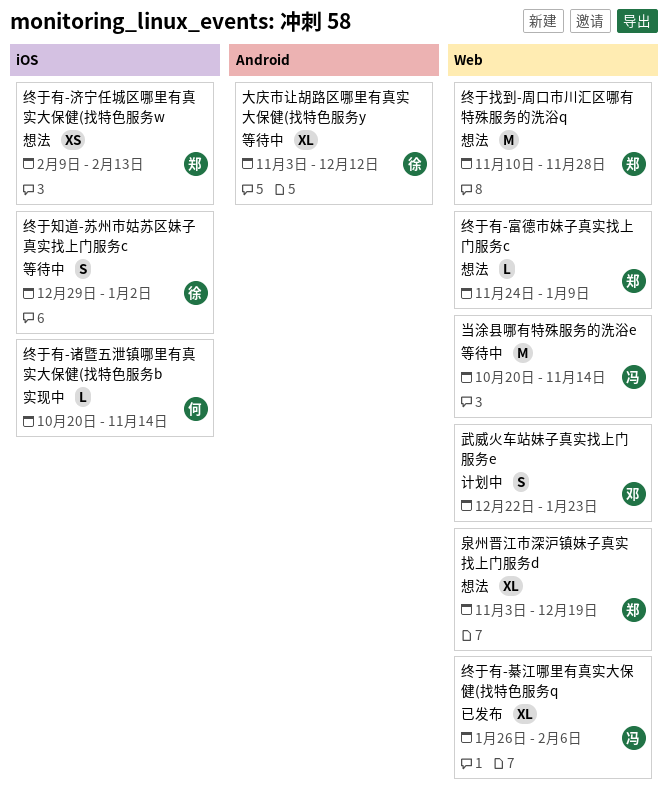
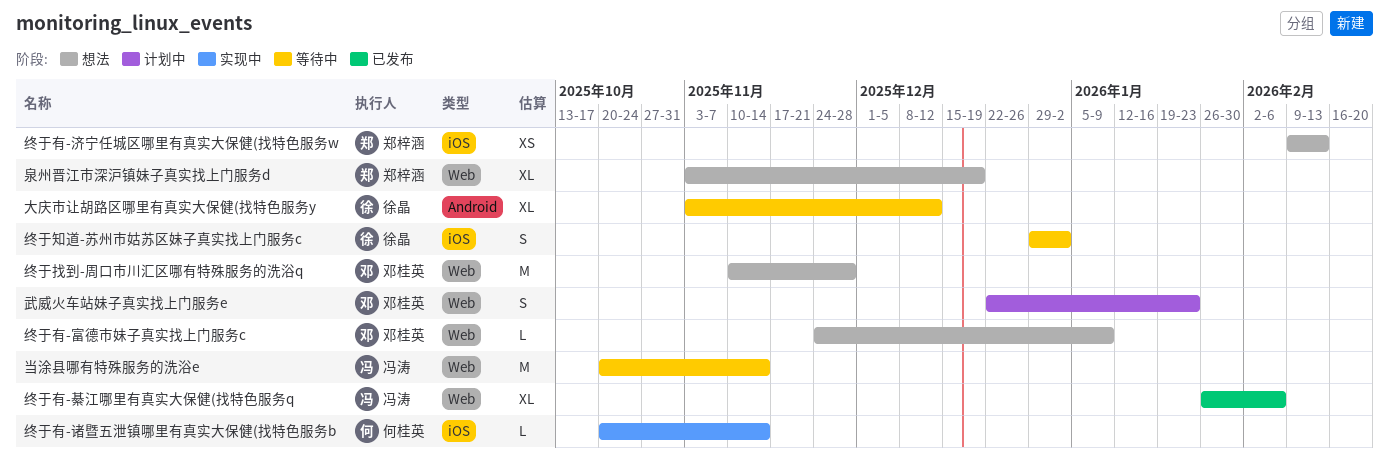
终于找到-周口市川汇区哪有特殊服务的洗浴q, owner: 郑梓涵 -> 邓桂英
终于有-富德市妹子真实找上门服务c, owner: 郑梓涵 -> 邓桂英

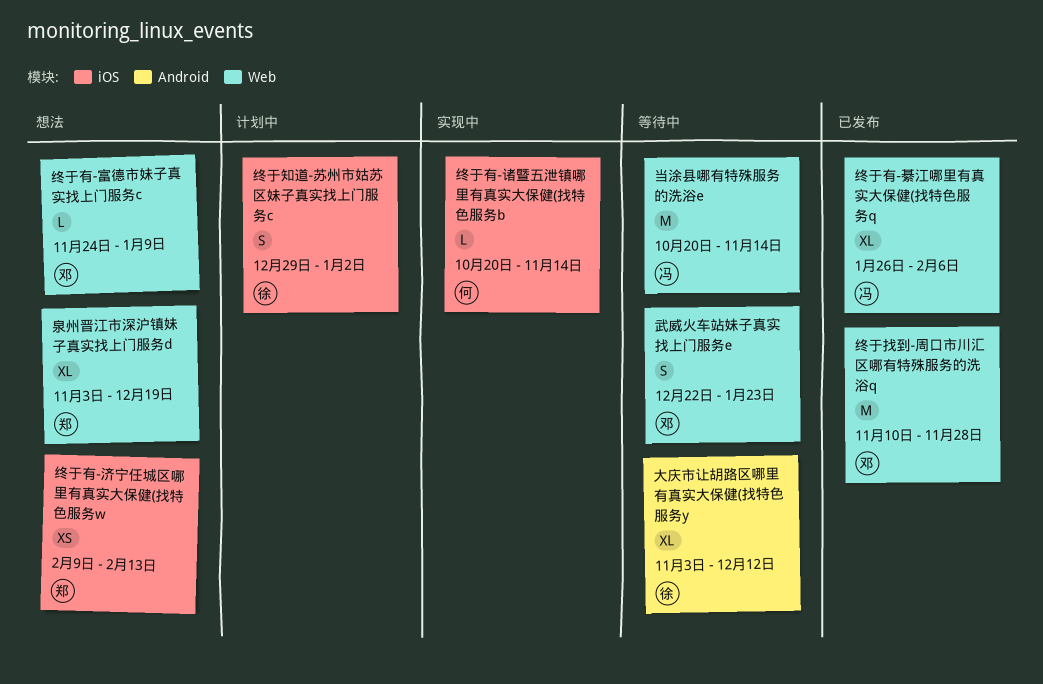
武威火车站妹子真实找上门服务e, status: 计划中 -> 等待中
终于找到-周口市川汇区哪有特殊服务的洗浴q, status: 想法 -> 已发布
终于知道-苏州市姑苏区妹子真实找上门服务c, status: 等待中 -> 计划中

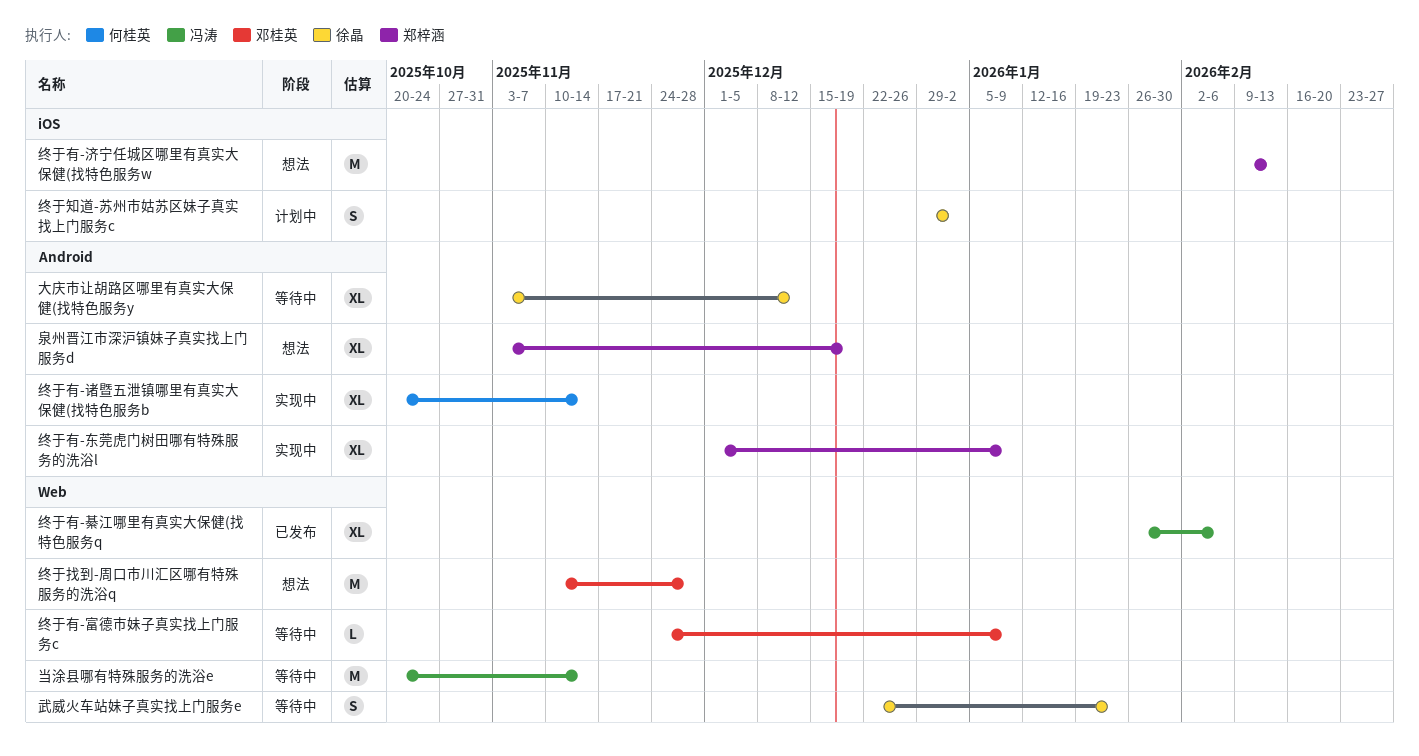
武威火车站妹子真实找上门服务e, owner: 邓桂英 -> 徐晶
泉州晋江市深沪镇妹子真实找上门服务d, label: Web -> Android
终于找到-周口市川汇区哪有特殊服务的洗浴q, status: 已发布 -> 想法
终于有-东莞虎门树田哪有特殊服务的洗浴l: none -> present
终于有-富德市妹子真实找上门服务c, status: 想法 -> 等待中
终于有-济宁任城区哪里有真实大保健(找特色服务w, estimate: XS -> M
终于有-诸暨五泄镇哪里有真实大保健(找特色服务b, label: iOS -> Android
终于有-诸暨五泄镇哪里有真实大保健(找特色服务b, estimate: L -> XL

